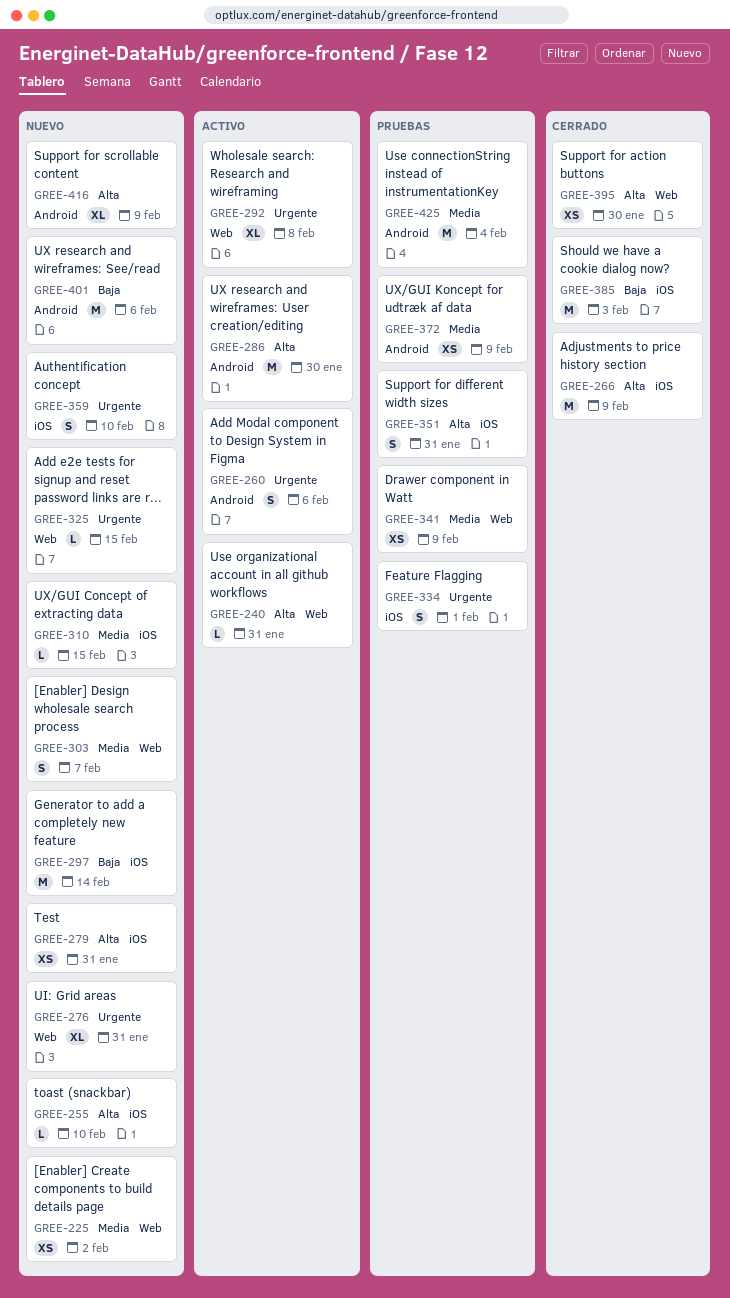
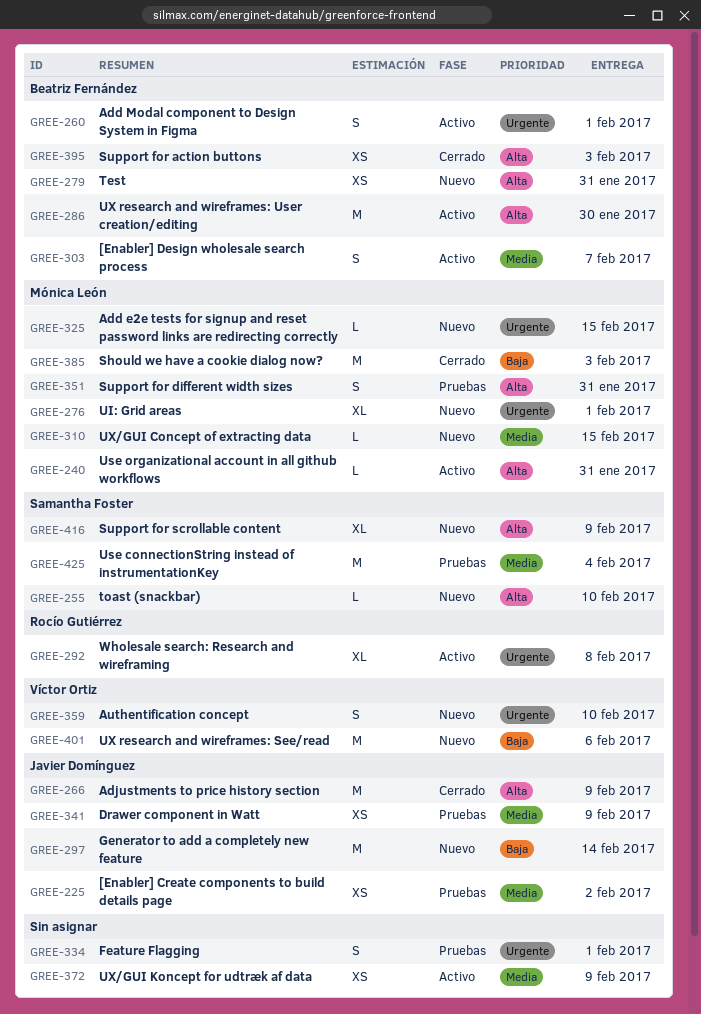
GREE-225, status: Nuevo -> Pruebas
GREE-260, due: Feb 6 -> Feb 1
GREE-276, due: Jan 31 -> Feb 1
GREE-303, status: Nuevo -> Activo
GREE-372, status: Pruebas -> Activo
GREE-395, due: Jan 30 -> Feb 3

